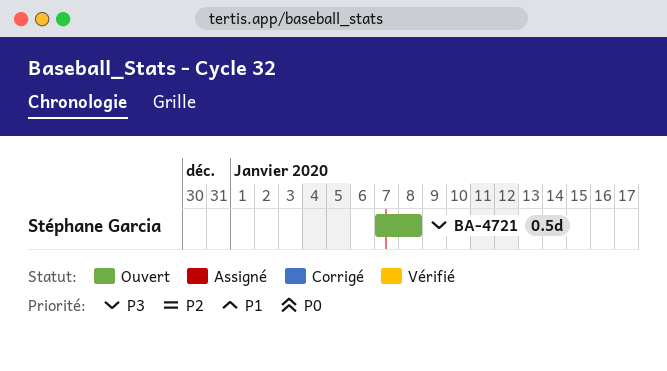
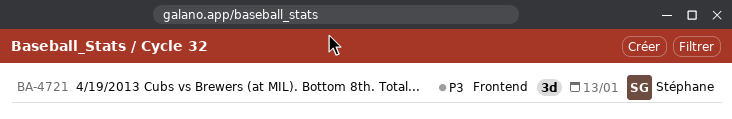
BA-4721, estimate: 0.5d -> 3d
BA-4721, due: Jan 8 -> Jan 13

